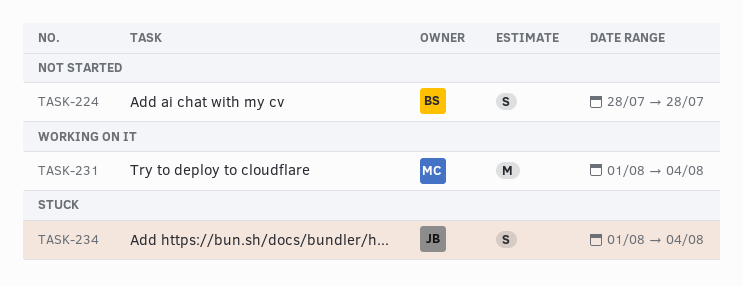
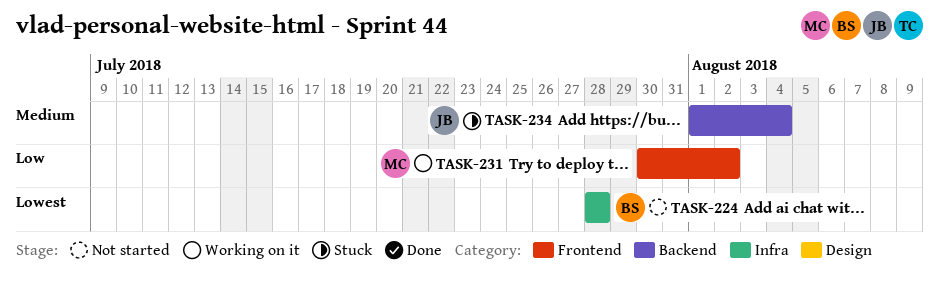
TASK-231, start: Aug 1 -> Jul 30
TASK-231, due: Aug 4 -> Aug 2

